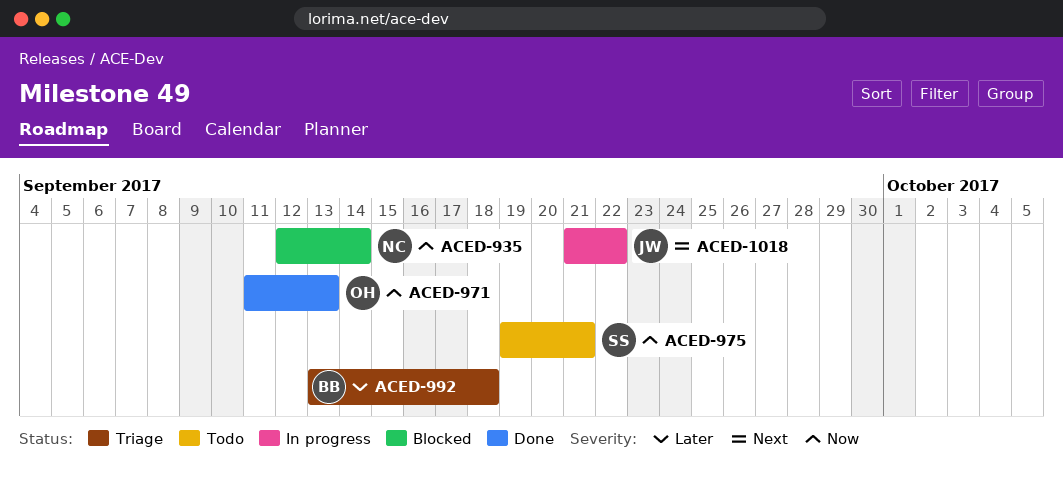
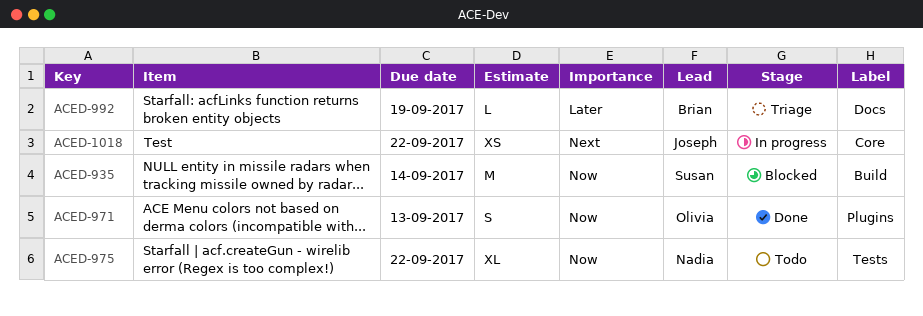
ACED-935, owner: Nadia -> Susan
ACED-975, owner: Susan -> Nadia
ACED-975, due: Sep 21 -> Sep 22
ACED-992, due: Sep 18 -> Sep 19

